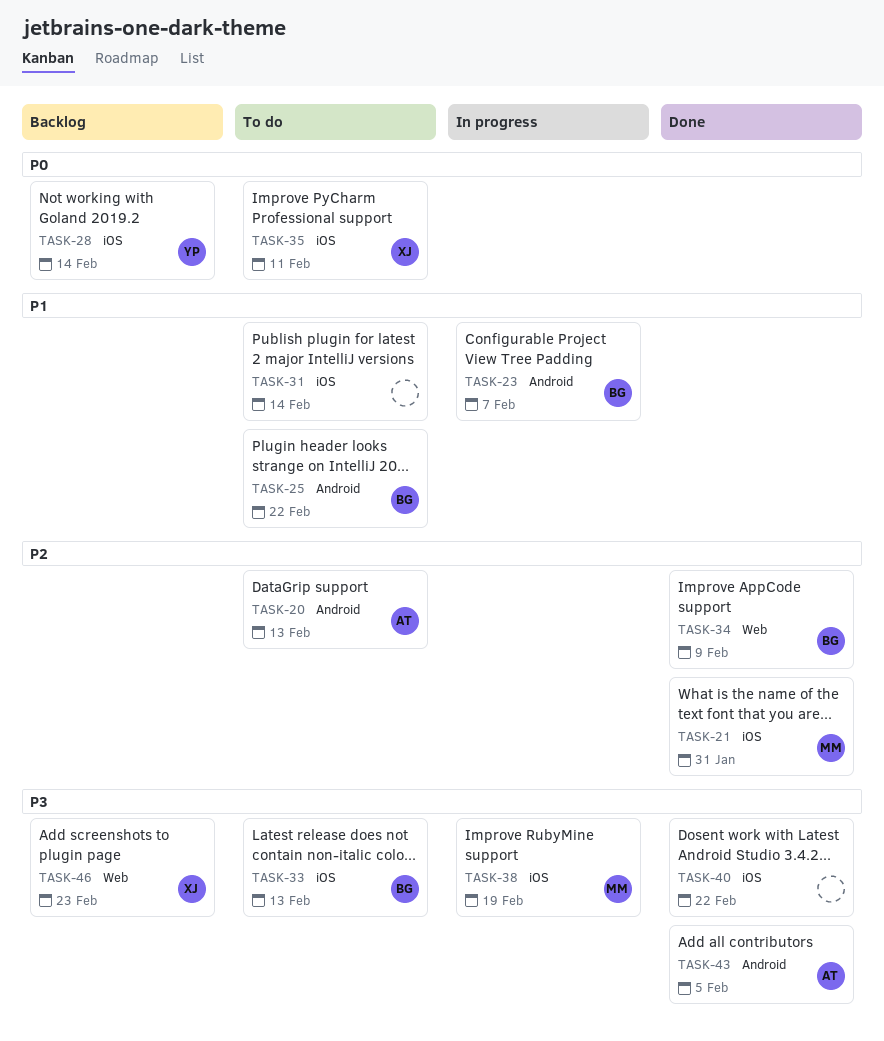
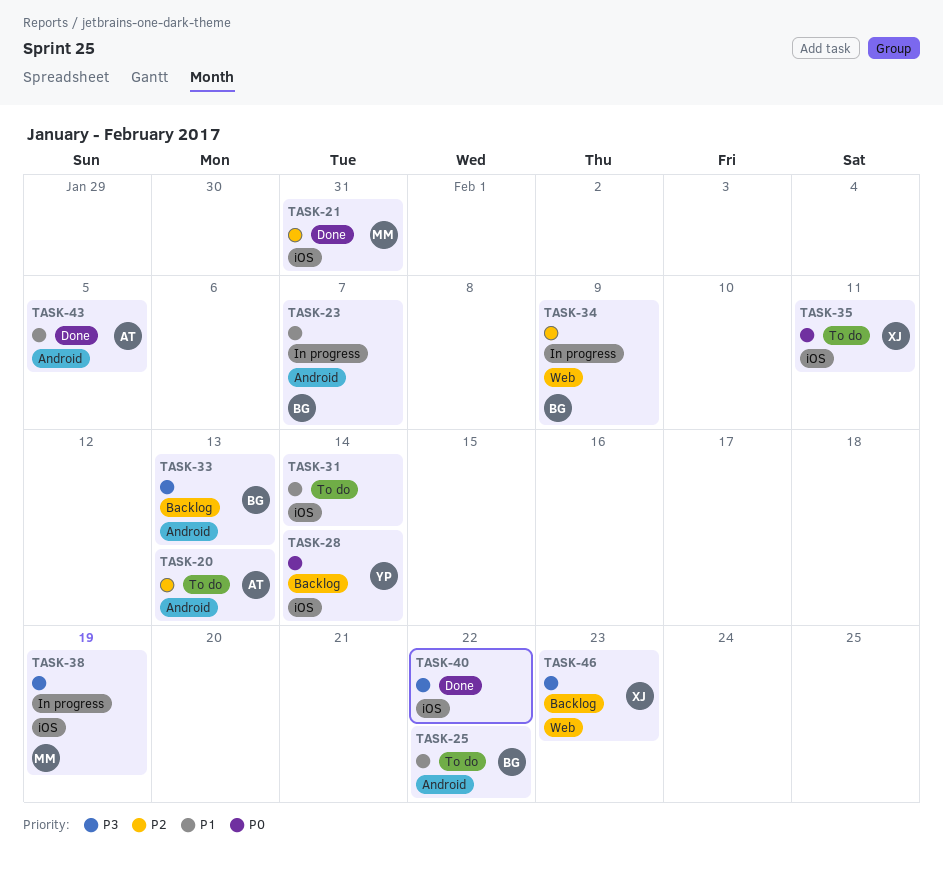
TASK-33, status: To do -> Backlog
TASK-33, label: iOS -> Android
TASK-34, status: Done -> In progress
TASK-43, priority: P3 -> P1

